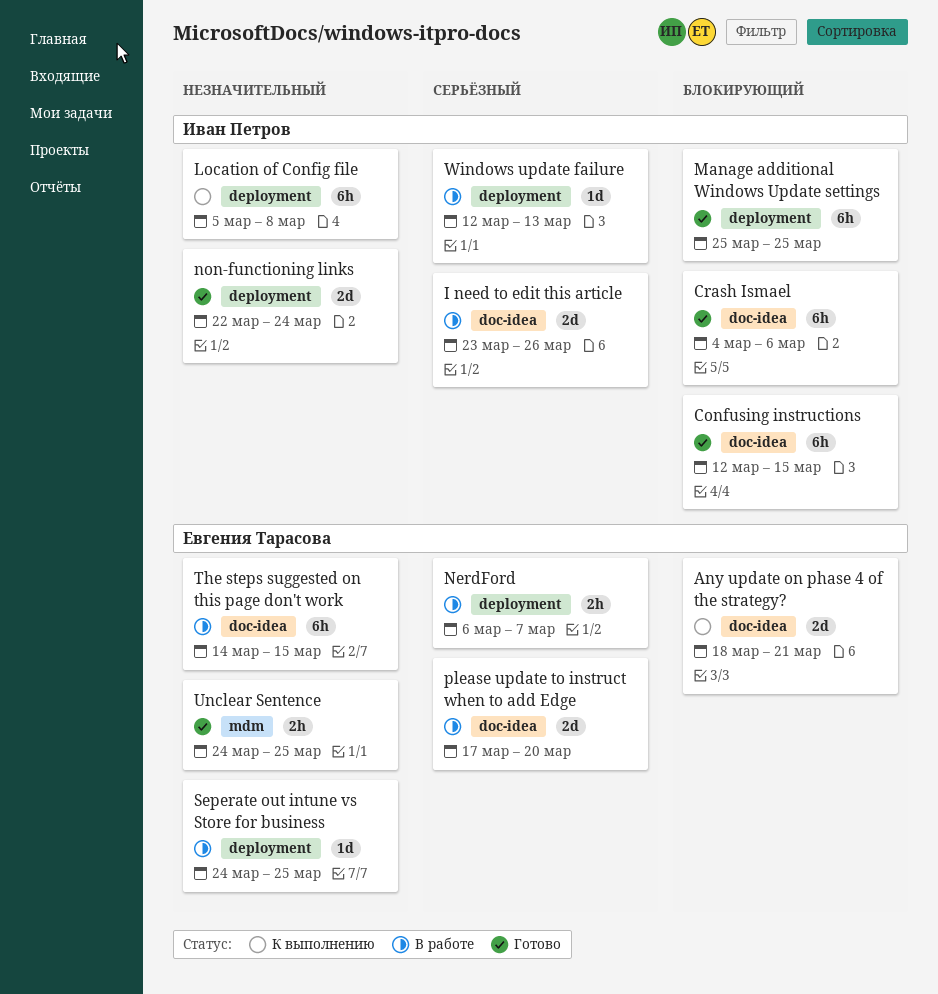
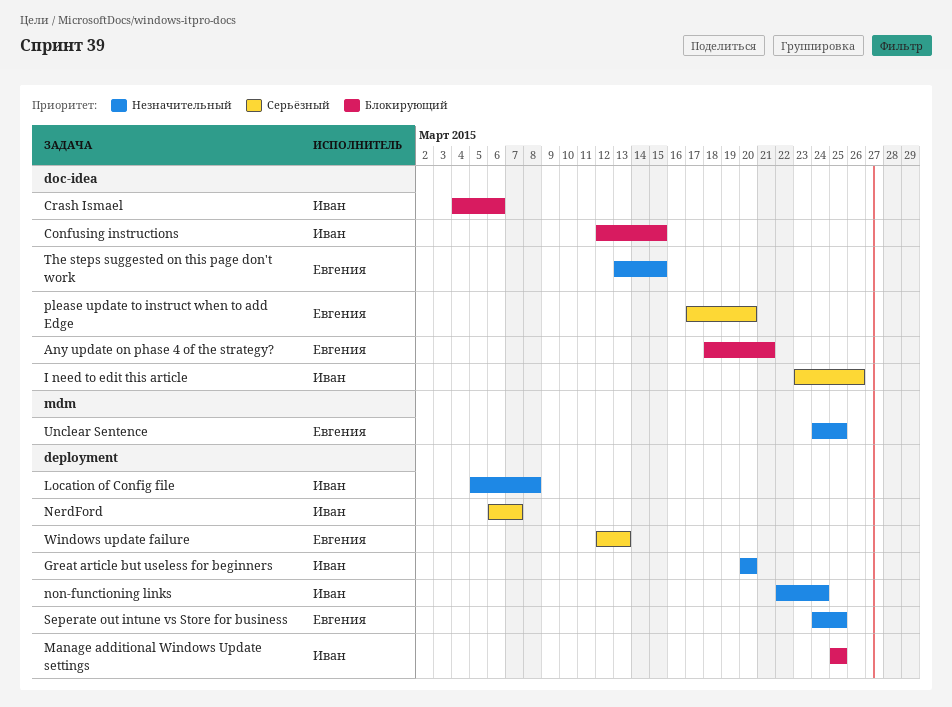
Great article but useless for beginners: none -> present
NerdFord, owner: Евгения Тарасова -> Иван Петров
The steps suggested on this page don't work, start: Mar 14 -> Mar 13
Windows update failure, owner: Иван Петров -> Евгения Тарасова

